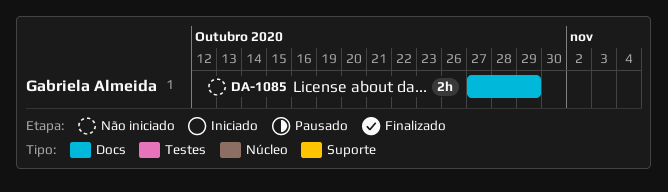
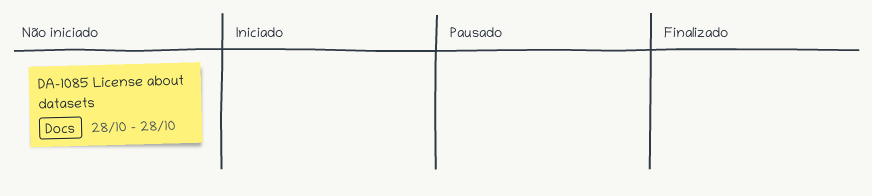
DA-1085, start: Oct 27 -> Oct 28
DA-1085, due: Oct 29 -> Oct 28

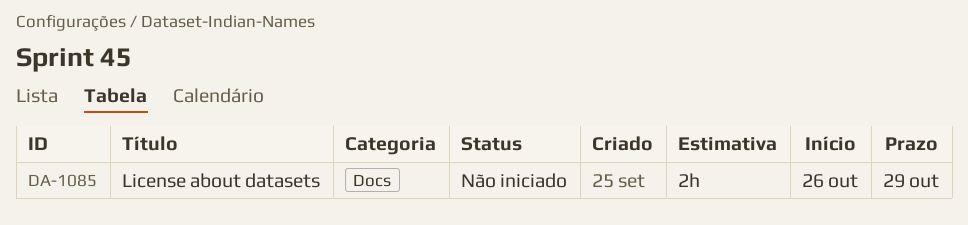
DA-1085, start: Oct 28 -> Oct 26
DA-1085, due: Oct 28 -> Oct 29

